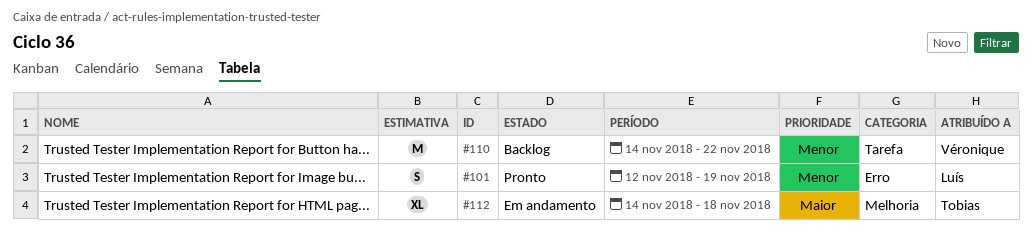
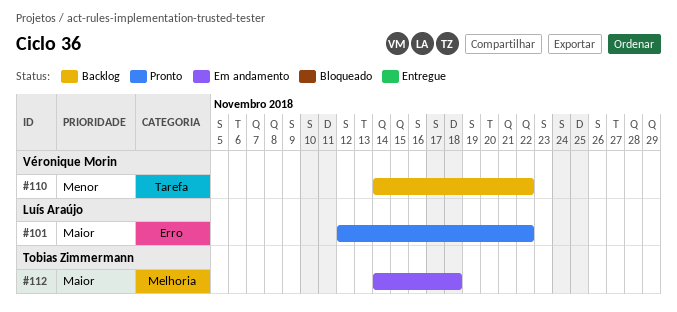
#101, priority: Menor -> Maior
#101, due: Nov 19 -> Nov 22

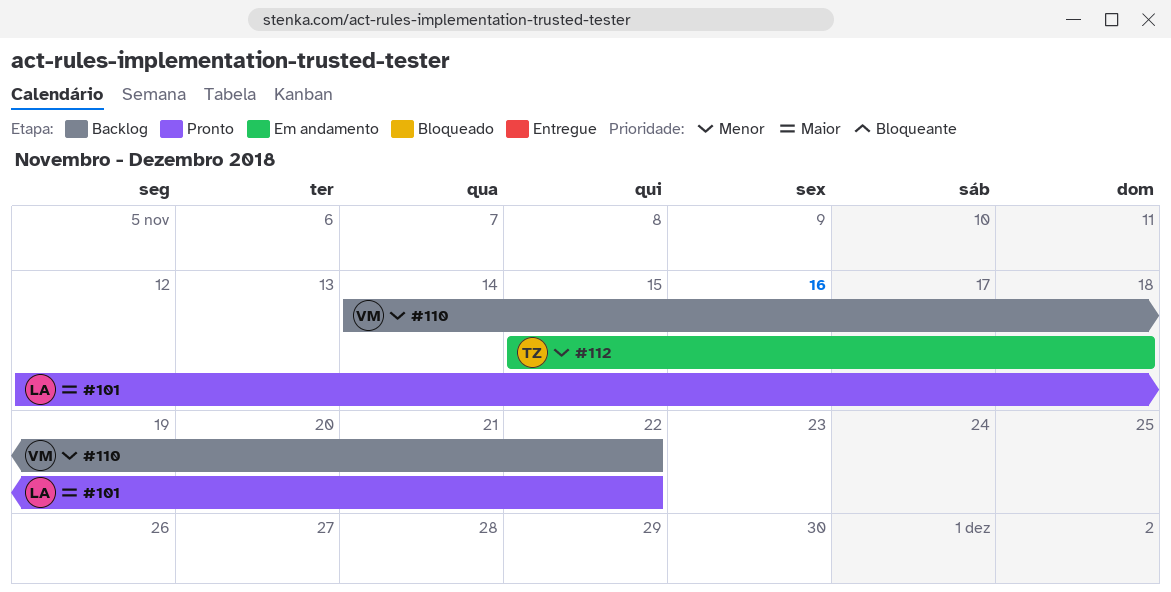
#112, priority: Maior -> Menor
#112, start: Nov 14 -> Nov 15

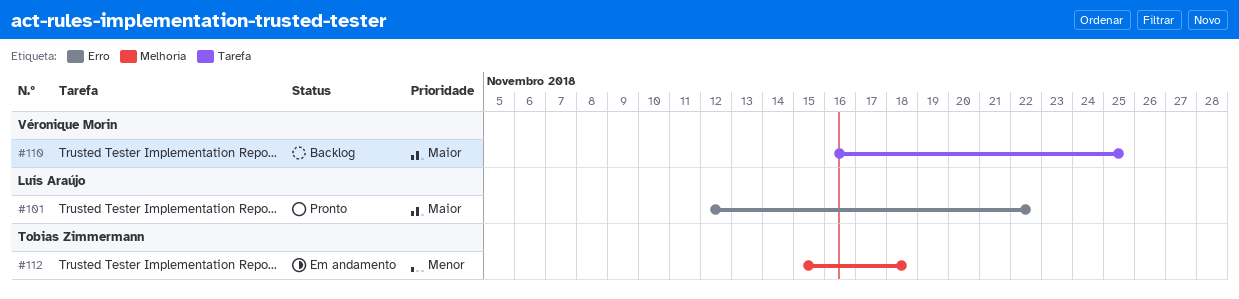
#110, priority: Menor -> Maior
#110, start: Nov 14 -> Nov 16
#110, due: Nov 22 -> Nov 25

